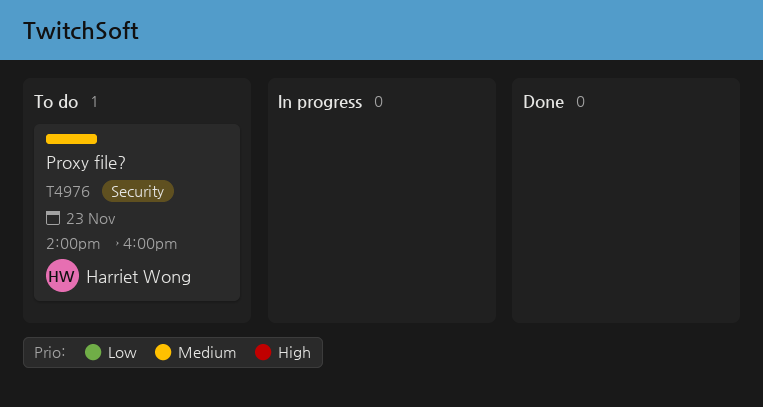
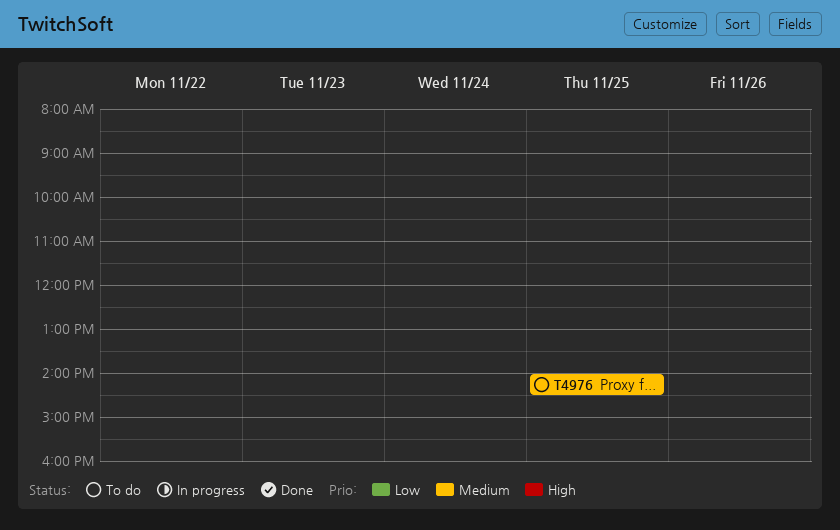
T4976, day: Nov 23 -> Nov 25
T4976, ends: 16:00 -> 14:30

